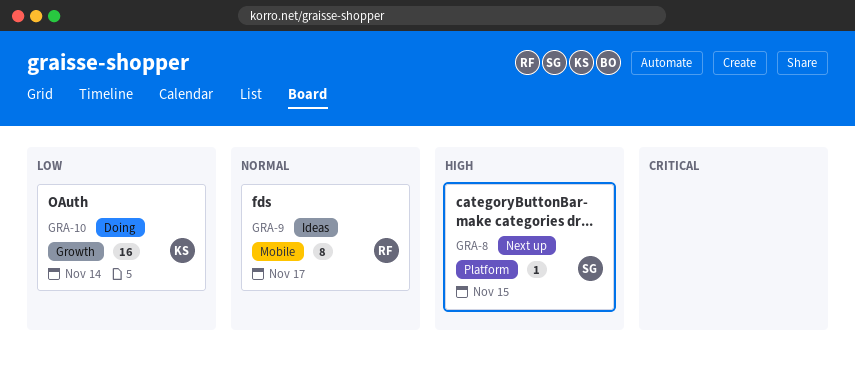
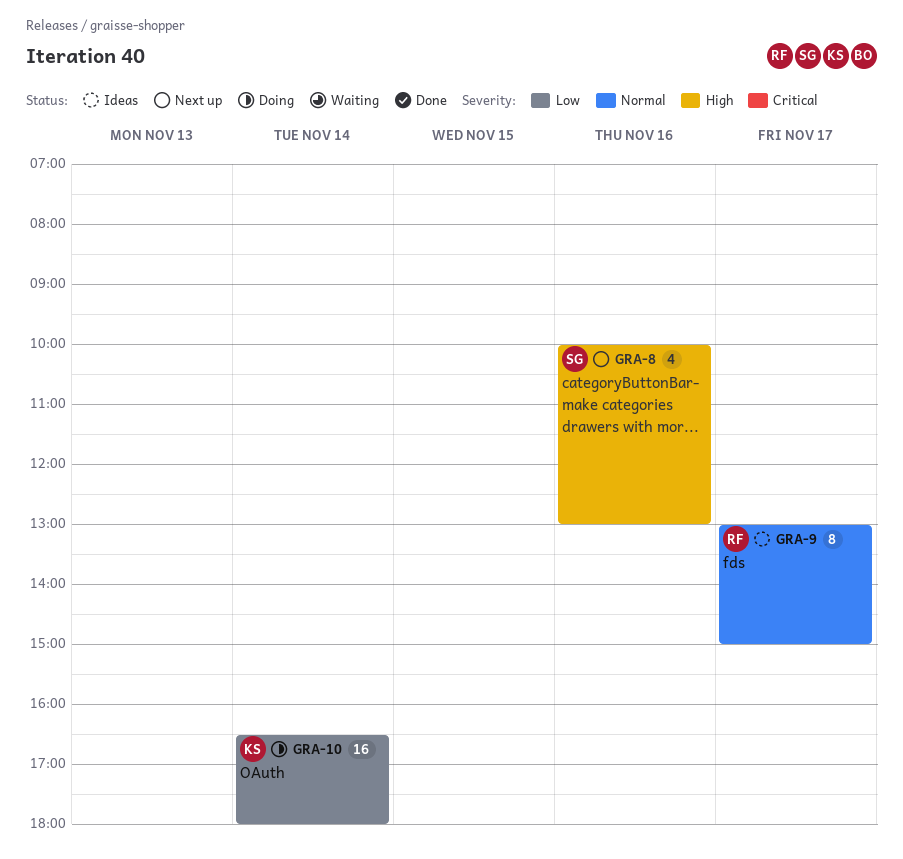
GRA-8, estimate: 1 -> 4
GRA-8, day: Nov 15 -> Nov 16

